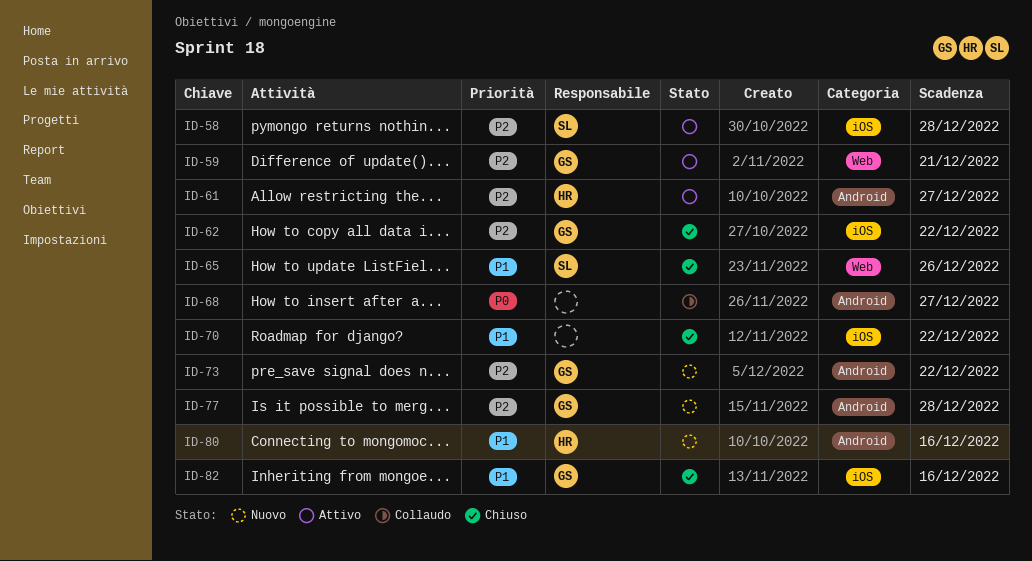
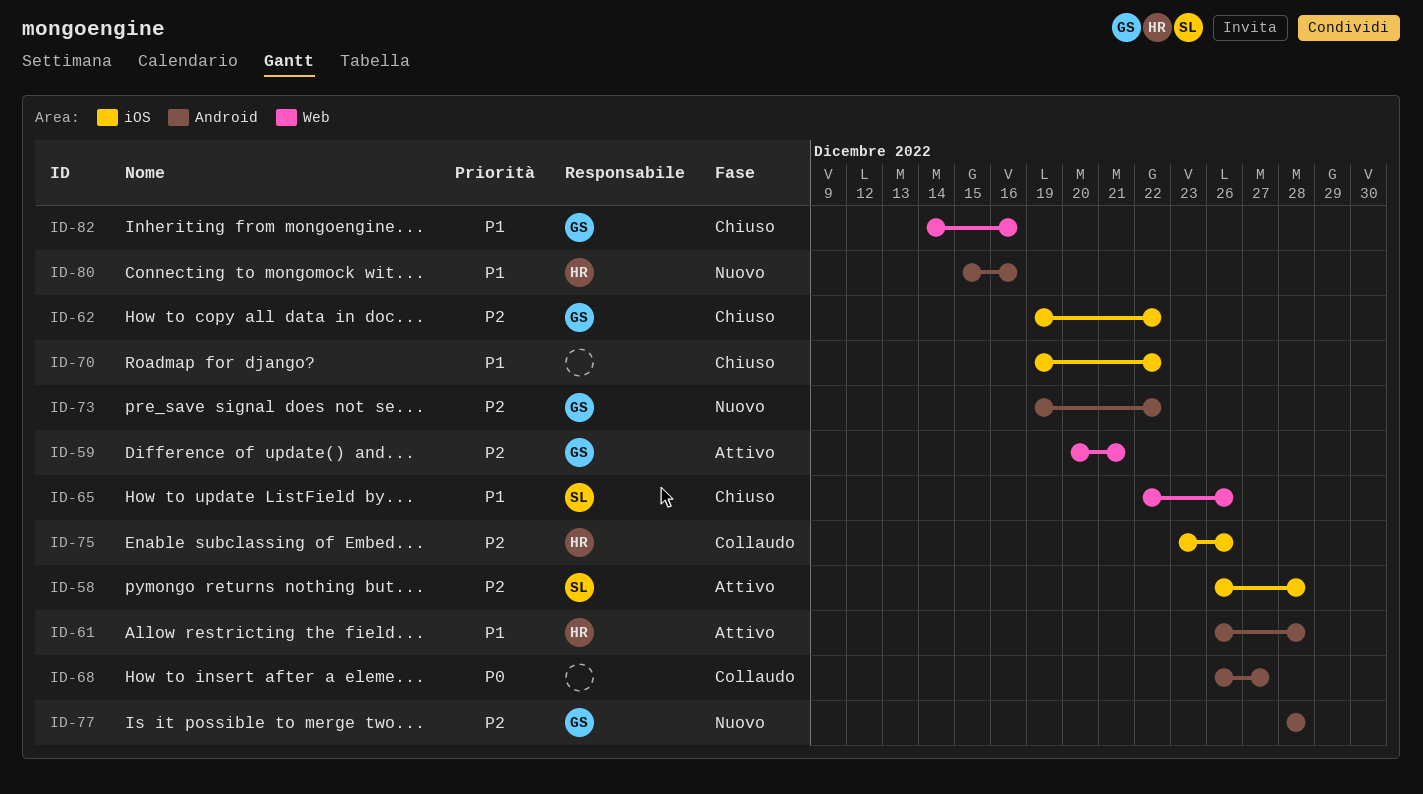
ID-61, priority: P2 -> P1
ID-61, due: Dec 27 -> Dec 28
ID-75: none -> present
ID-82, label: iOS -> Web

